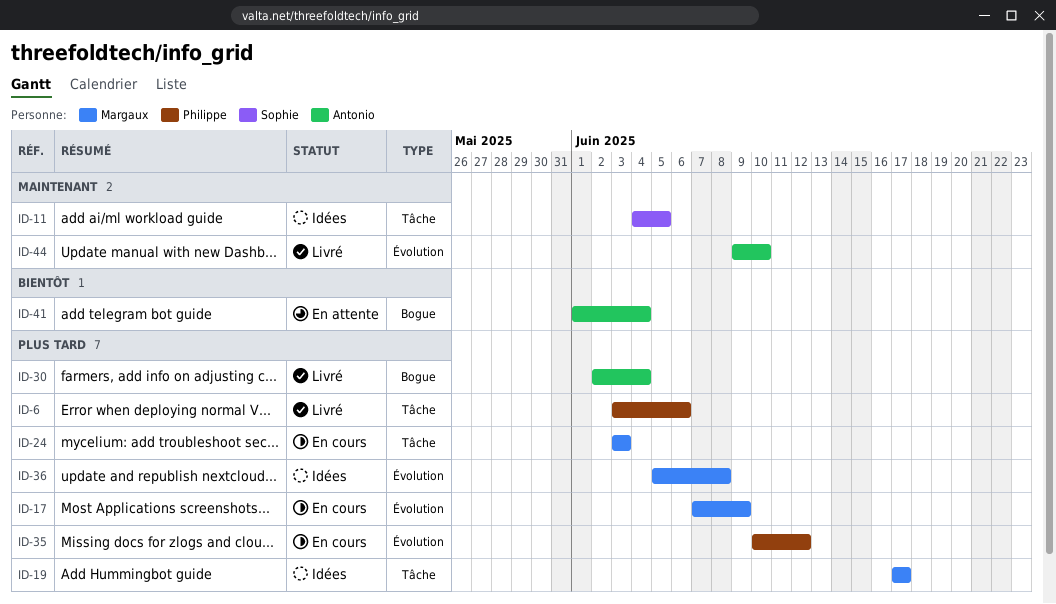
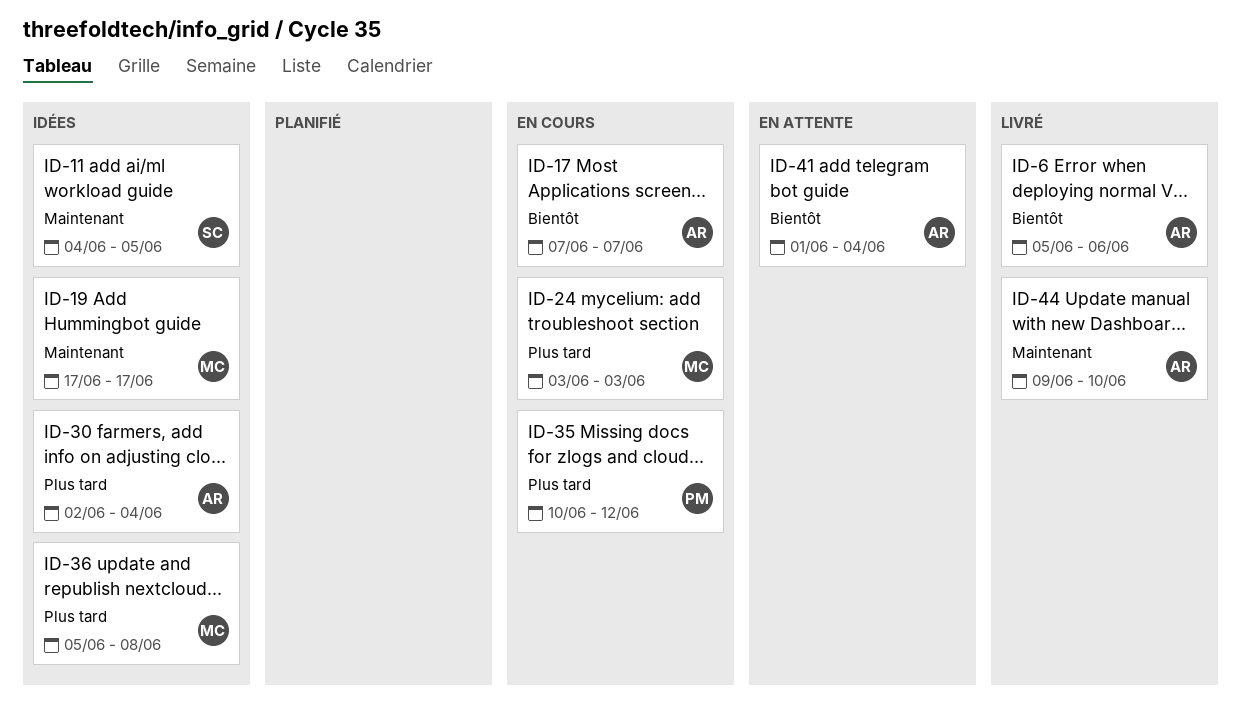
ID-6, owner: Philippe -> Antonio
ID-6, priority: Plus tard -> Bientôt
ID-6, start: Jun 3 -> Jun 5
ID-17, owner: Margaux -> Antonio
ID-17, priority: Plus tard -> Bientôt
ID-17, due: Jun 9 -> Jun 7
ID-19, priority: Plus tard -> Maintenant
ID-30, status: Livré -> Idées

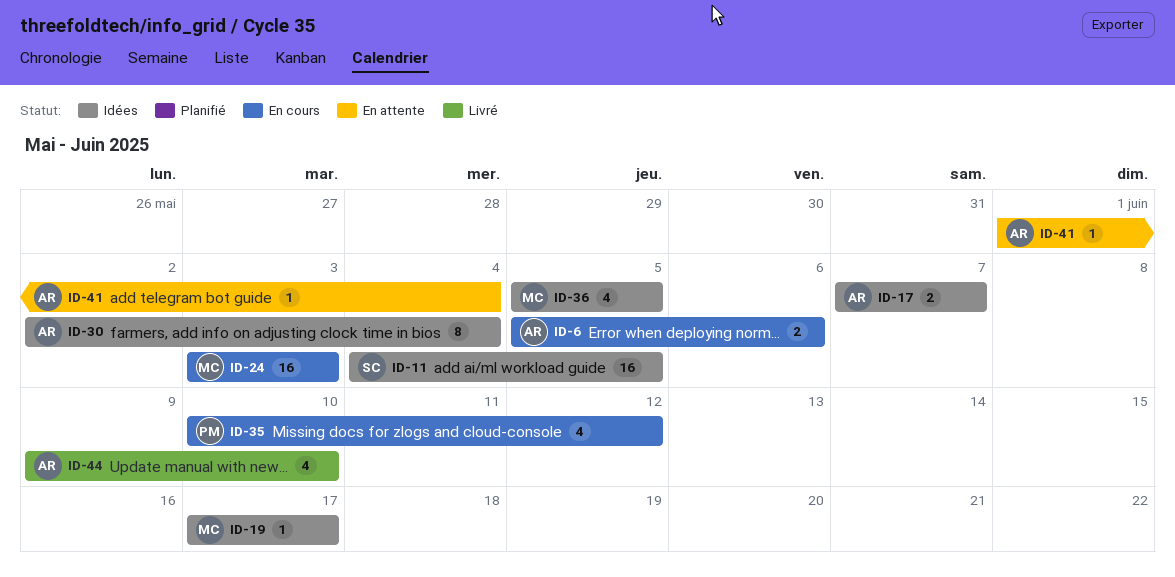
ID-6, status: Livré -> En cours
ID-17, status: En cours -> Idées
ID-36, due: Jun 8 -> Jun 5

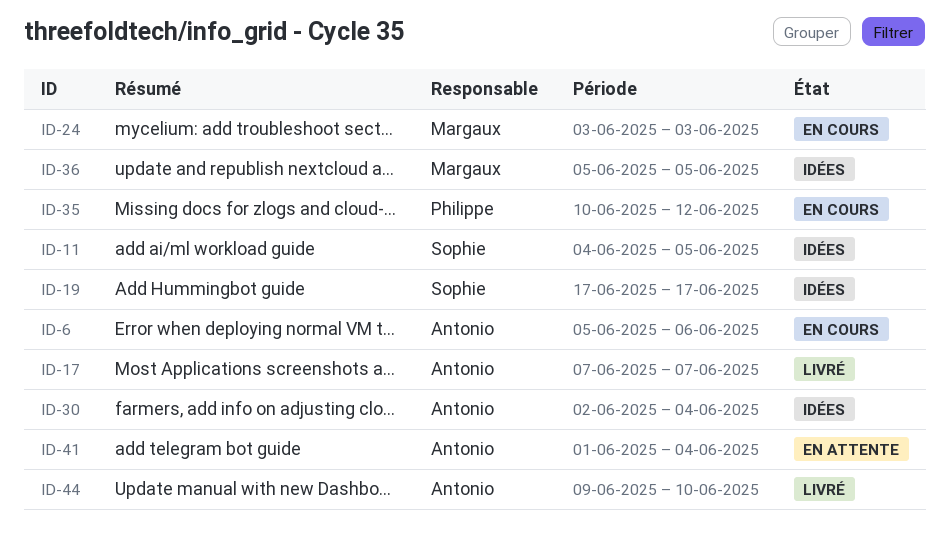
ID-17, status: Idées -> Livré
ID-19, owner: Margaux -> Sophie

